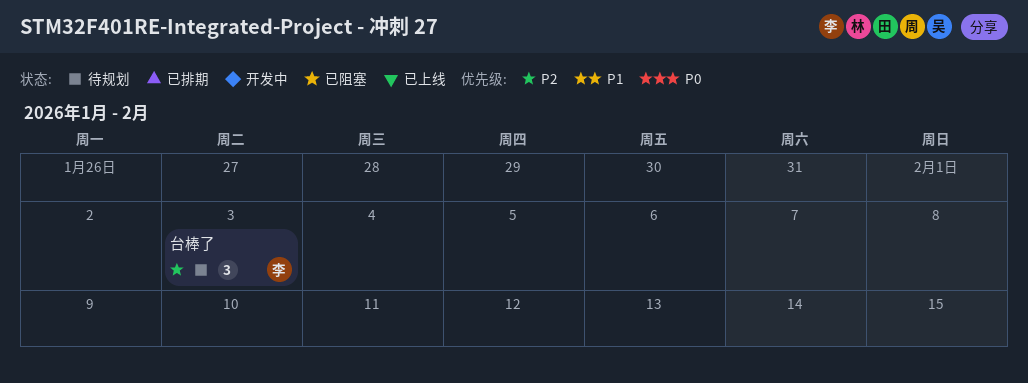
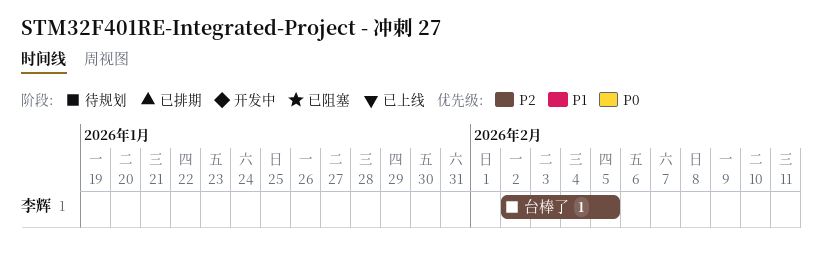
台棒了, estimate: 3 -> 1
台棒了, due: Feb 3 -> Feb 5

